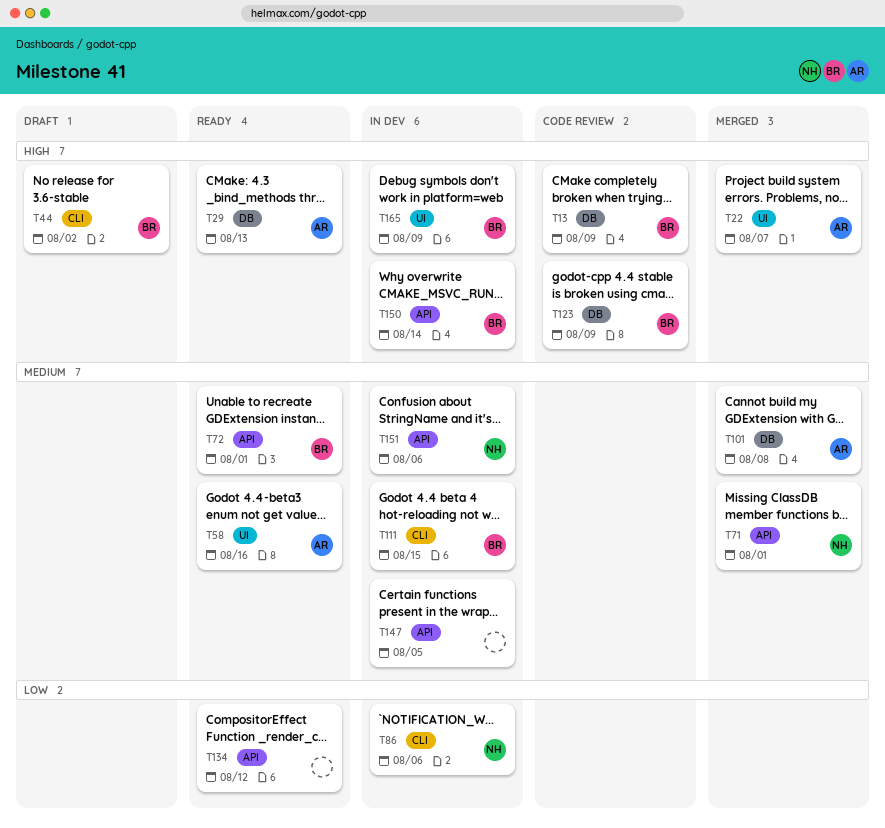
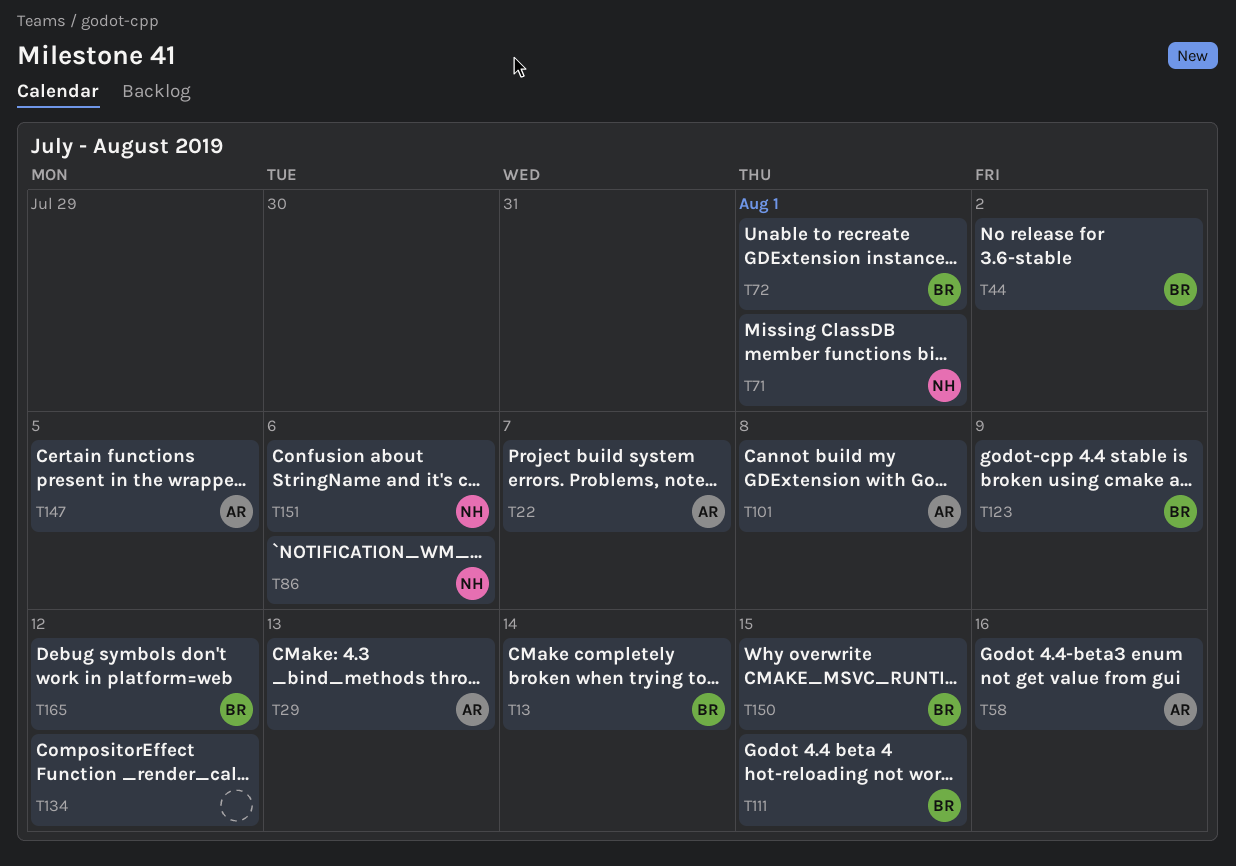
T13, due: Aug 9 -> Aug 14
T147, owner: none -> AR
T150, due: Aug 14 -> Aug 15
T165, due: Aug 9 -> Aug 12

